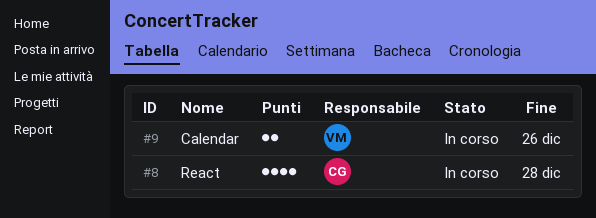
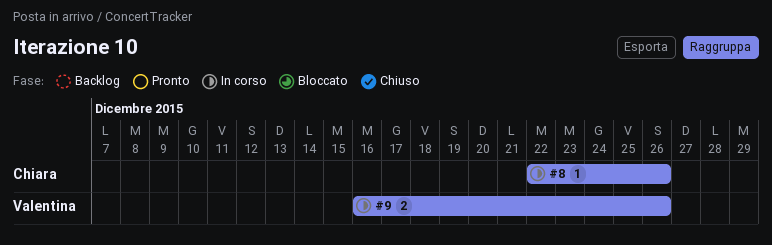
#8, estimate: 4 -> 1
#8, due: Dec 28 -> Dec 26

